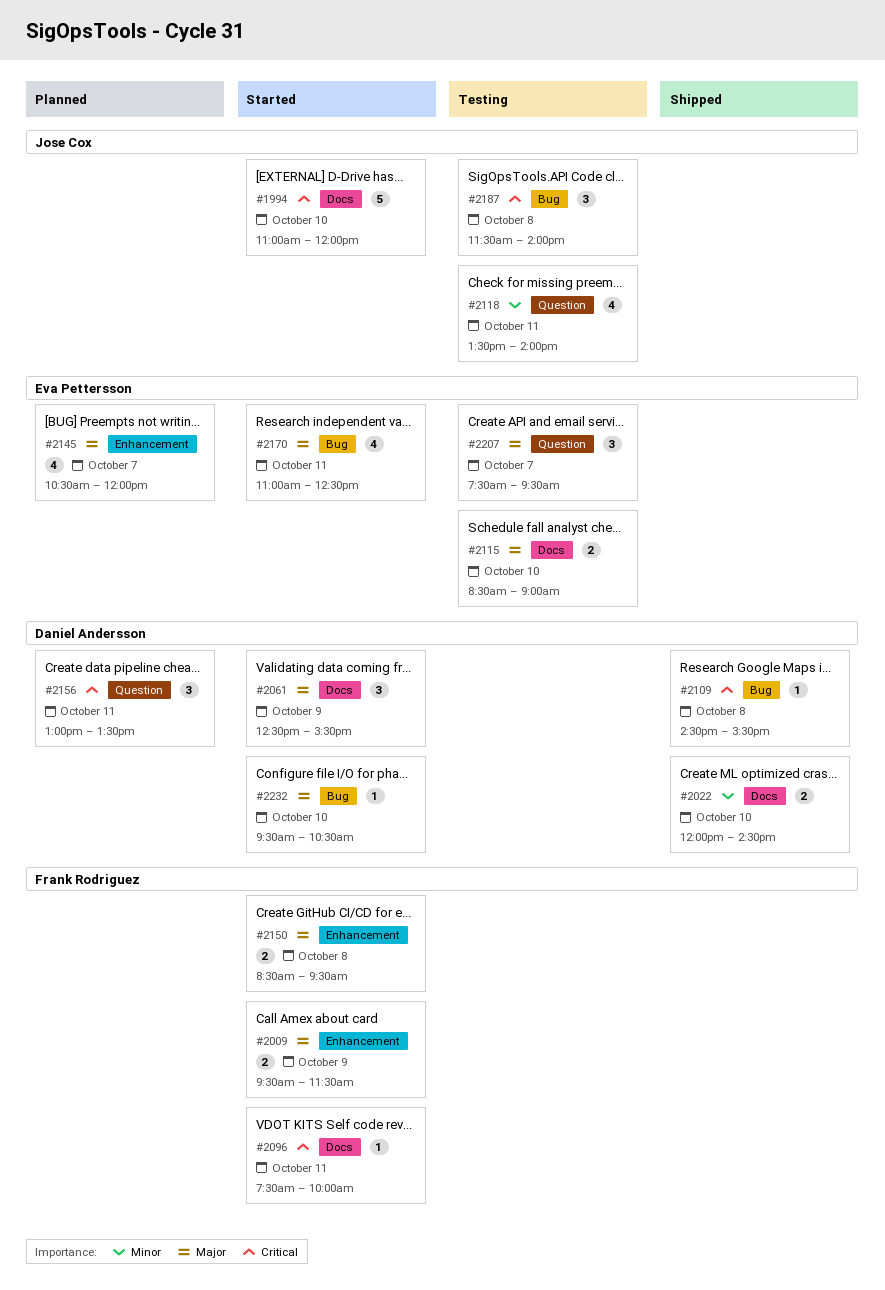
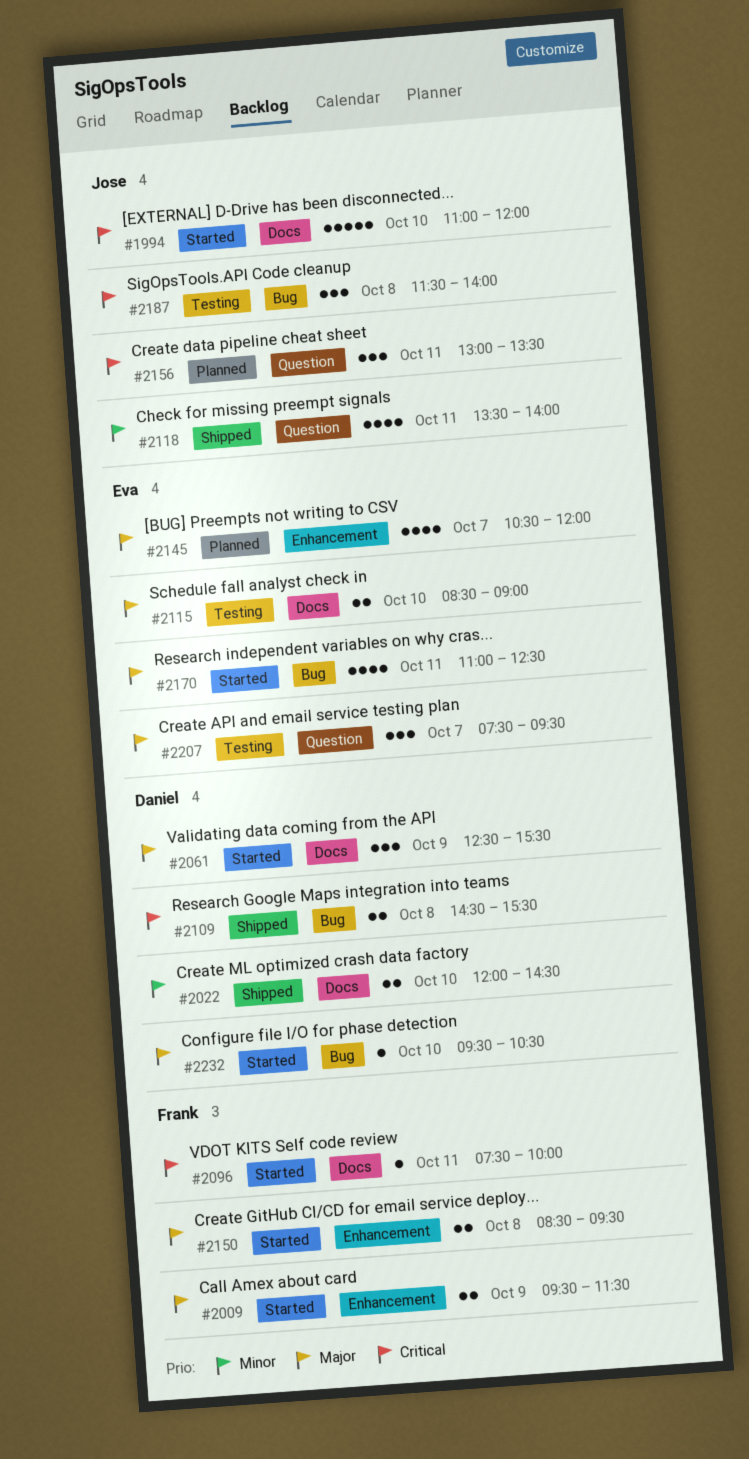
#2109, estimate: 1 -> 2
#2118, status: Testing -> Shipped
#2156, owner: Daniel Andersson -> Jose Cox

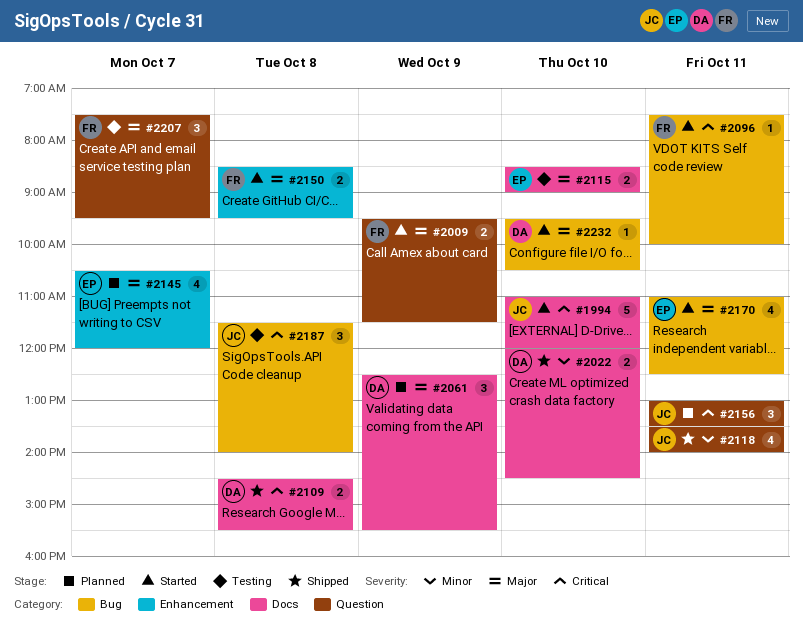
#2009, label: Enhancement -> Question
#2061, status: Started -> Planned
#2096, label: Docs -> Bug
#2109, label: Bug -> Docs
#2207, owner: Eva -> Frank

